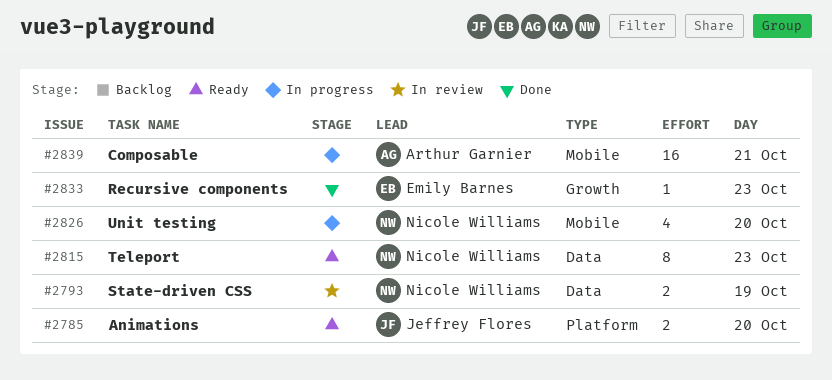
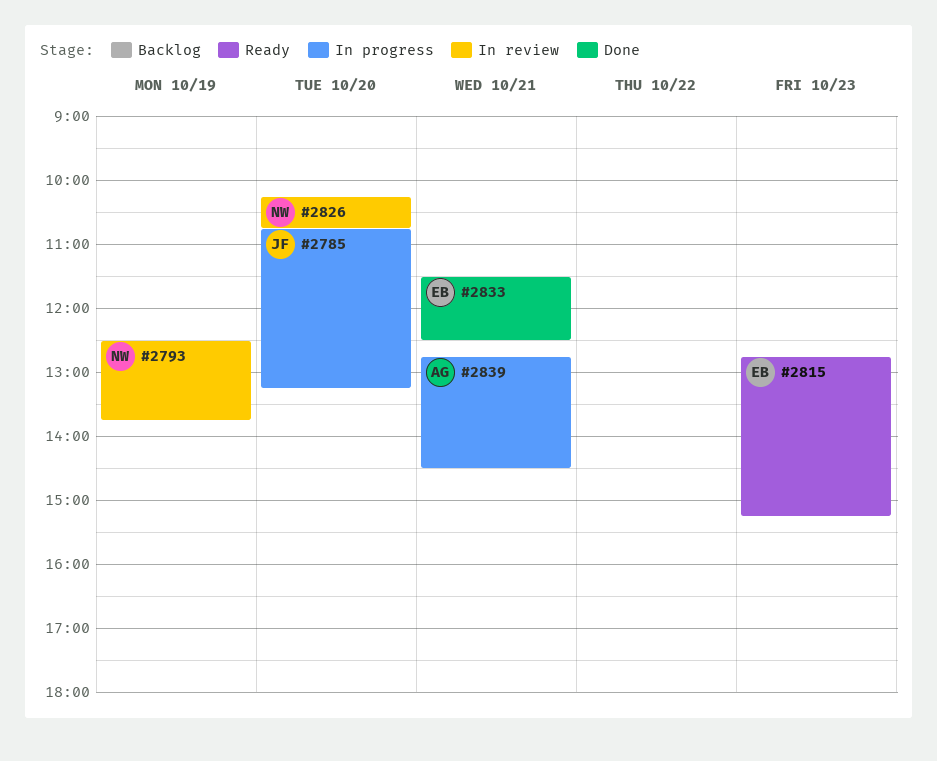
#2785, status: Ready -> In progress
#2815, owner: Nicole Williams -> Emily Barnes
#2826, status: In progress -> In review
#2833, day: Oct 23 -> Oct 21

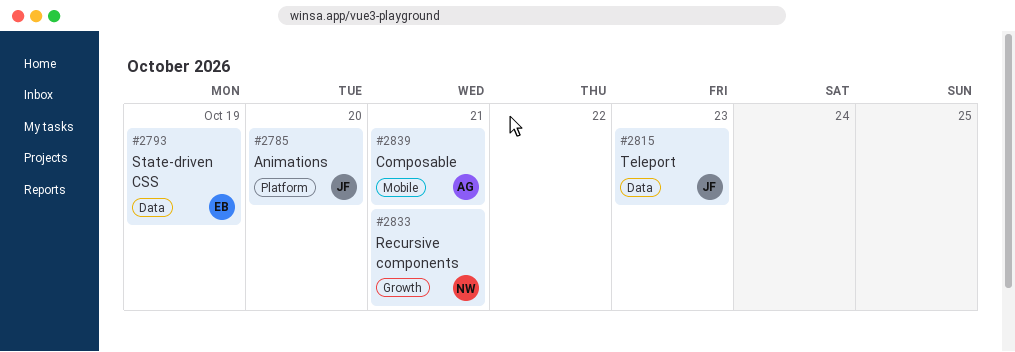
#2793, owner: NW -> EB
#2815, owner: EB -> JF
#2826: present -> none
#2833, owner: EB -> NW

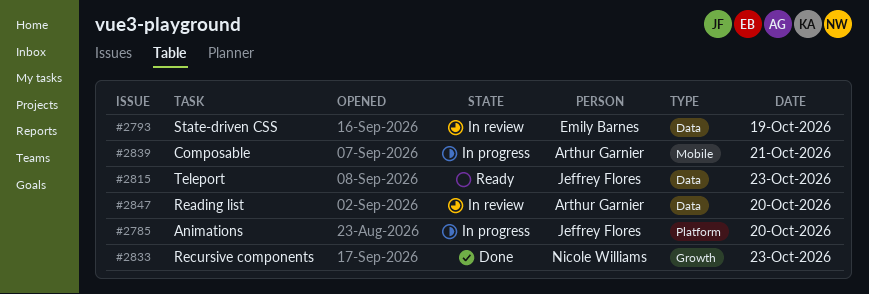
#2833, day: Oct 21 -> Oct 23
#2847: none -> present

